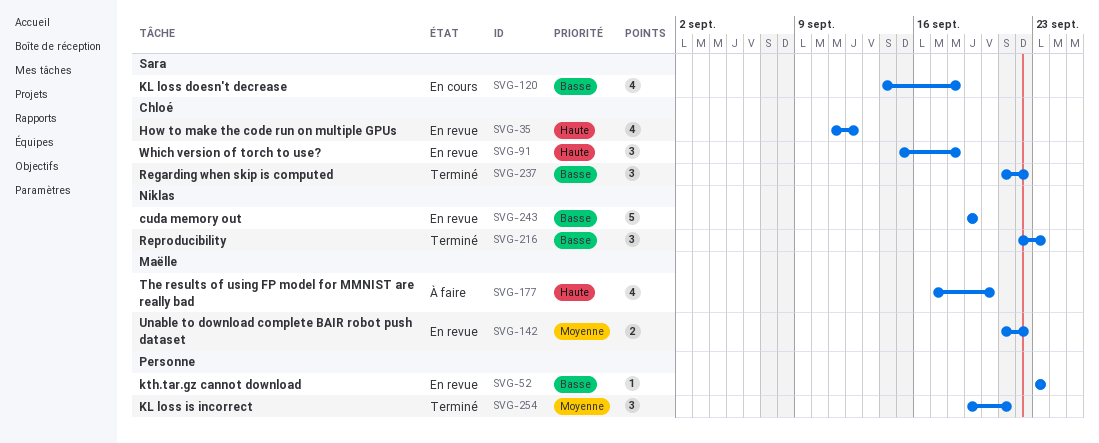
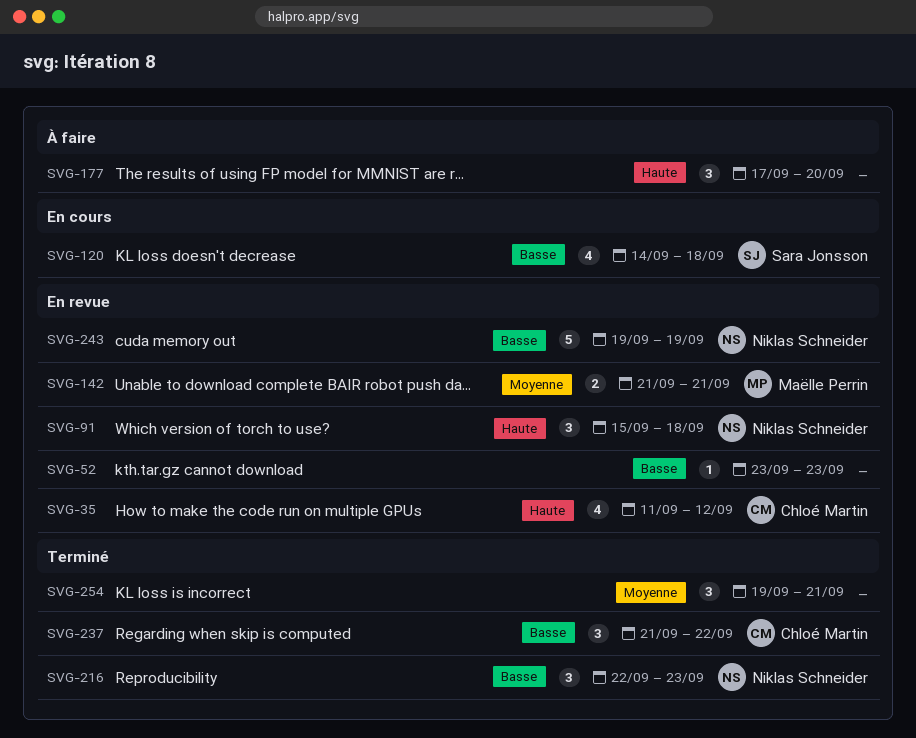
SVG-91, owner: Chloé Martin -> Niklas Schneider
SVG-142, due: Sep 22 -> Sep 21
SVG-177, owner: Maëlle Perrin -> none
SVG-177, estimate: 4 -> 3

